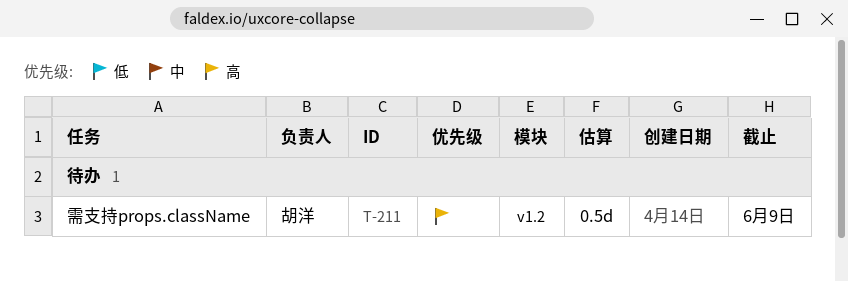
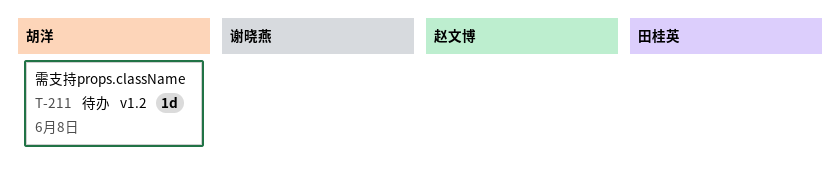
T-211, estimate: 0.5d -> 1d
T-211, due: Jun 9 -> Jun 8

